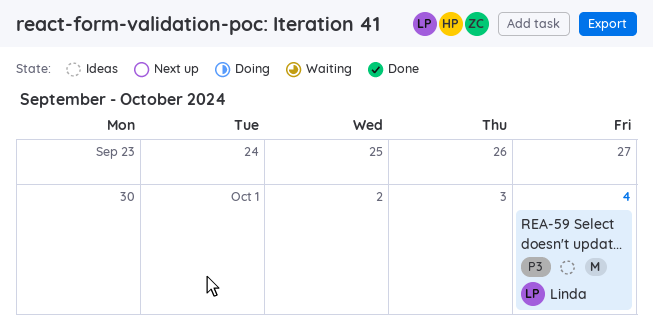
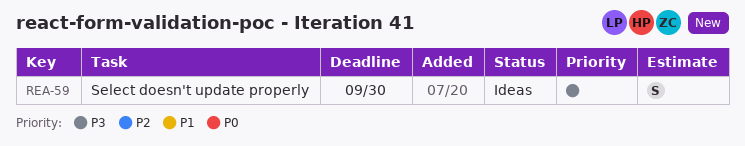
REA-59, estimate: M -> S
REA-59, due: Oct 4 -> Sep 30

